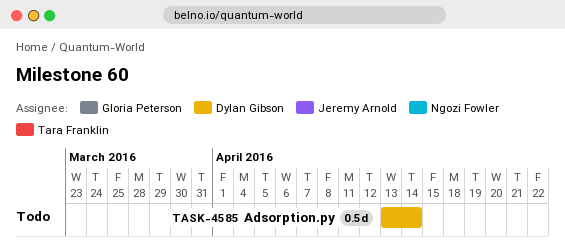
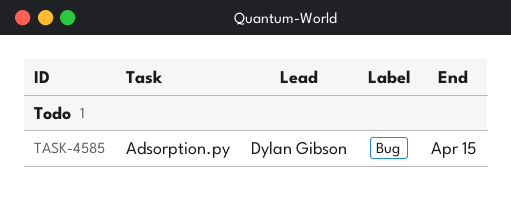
TASK-4585, due: Apr 14 -> Apr 15

